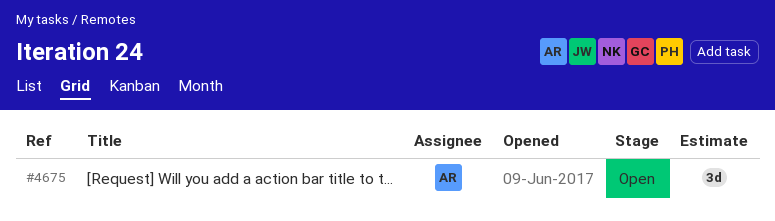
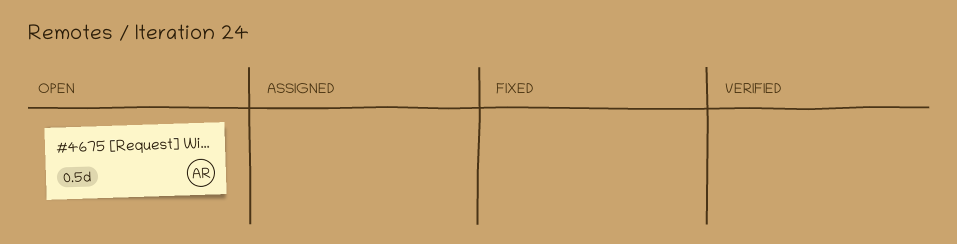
#4675, estimate: 3d -> 0.5d

